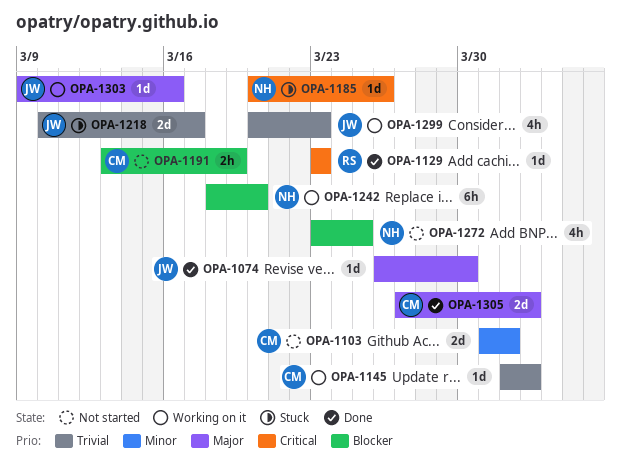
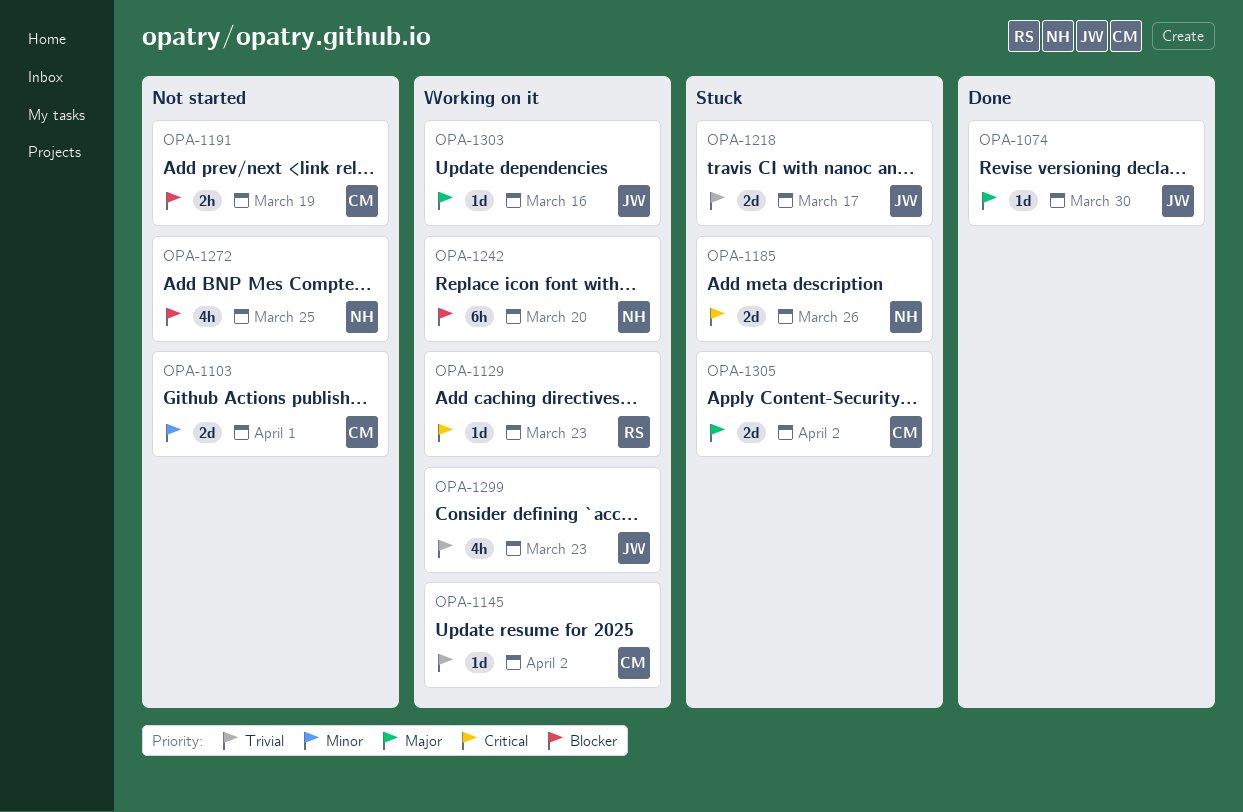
OPA-1129, status: Done -> Working on it
OPA-1185, estimate: 1d -> 2d
OPA-1305, status: Done -> Stuck

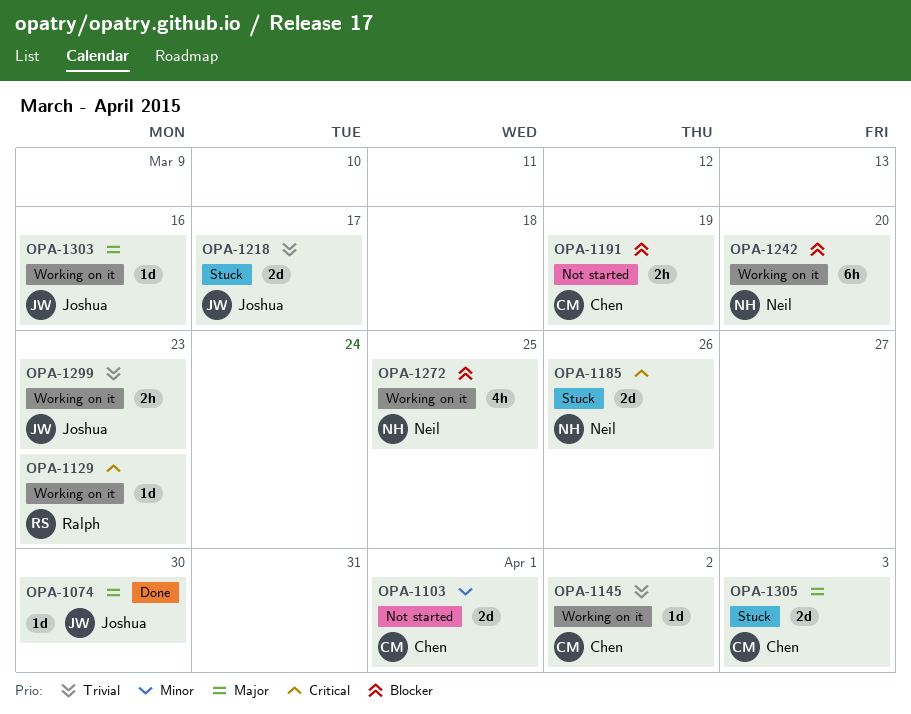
OPA-1272, status: Not started -> Working on it
OPA-1299, estimate: 4h -> 2h
OPA-1305, due: Apr 2 -> Apr 3

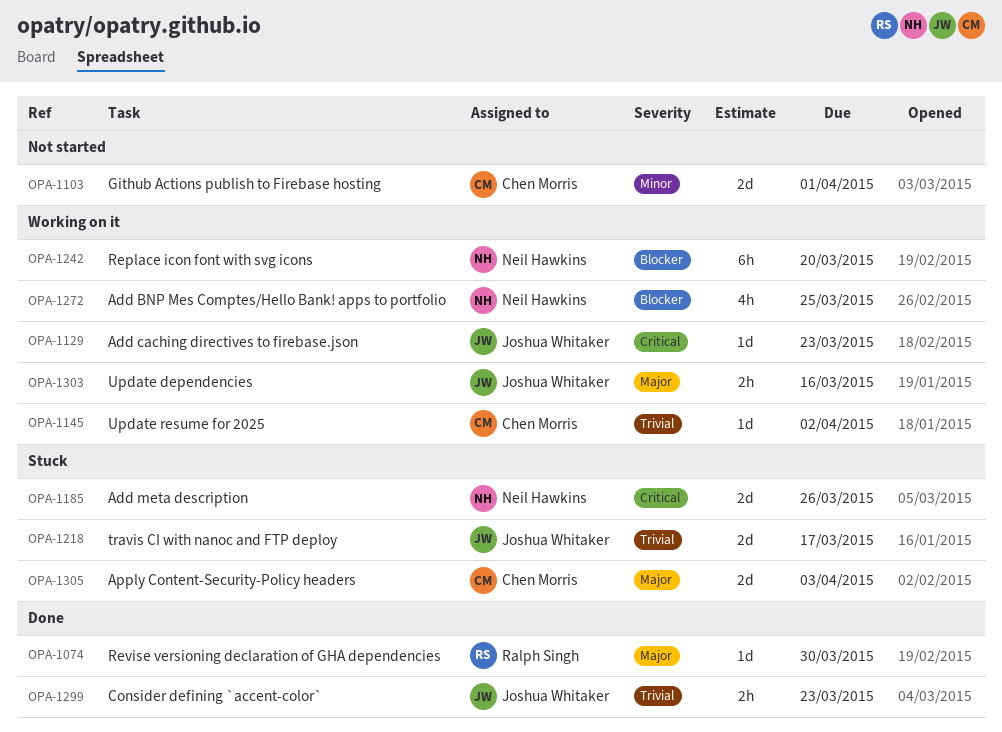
OPA-1074, owner: Joshua Whitaker -> Ralph Singh
OPA-1129, owner: Ralph Singh -> Joshua Whitaker
OPA-1191: present -> none
OPA-1299, status: Working on it -> Done
OPA-1303, estimate: 1d -> 2h

